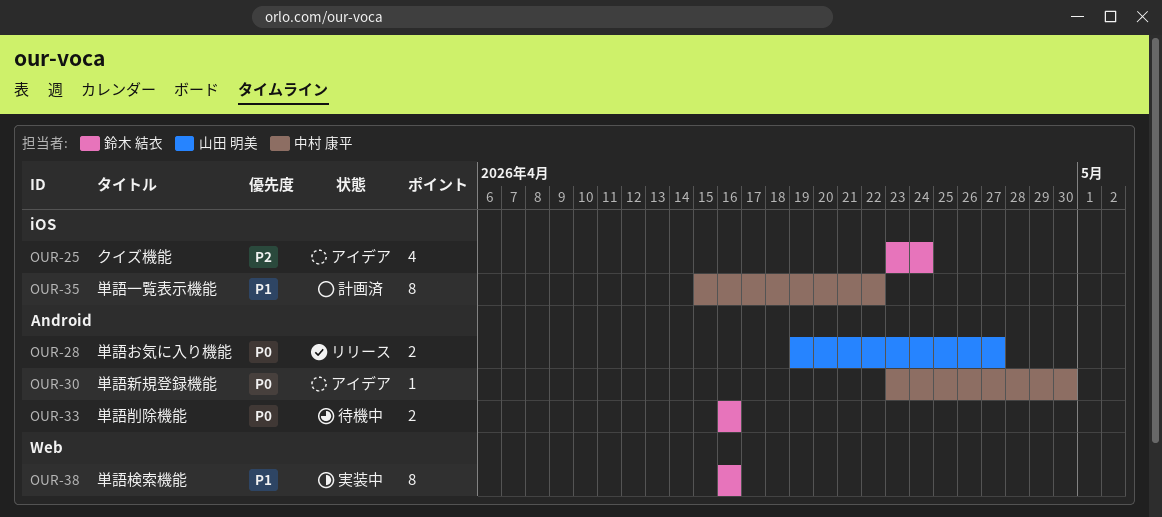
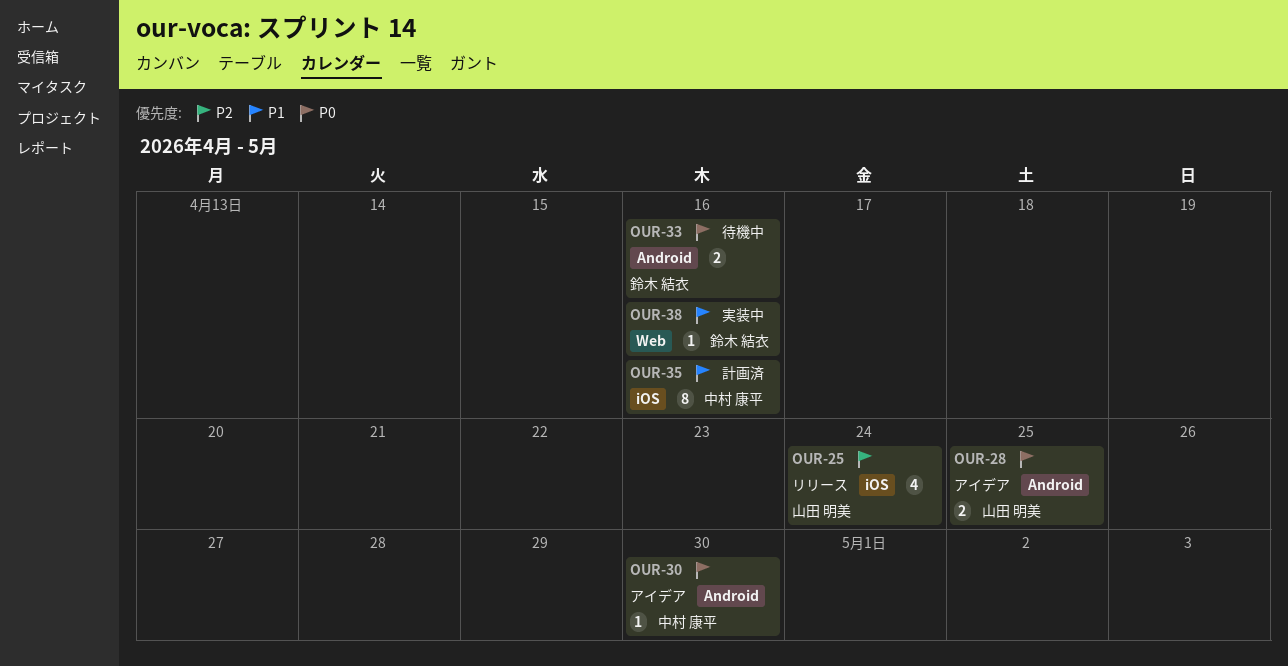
OUR-25, status: アイデア -> リリース
OUR-25, owner: 鈴木 結衣 -> 山田 明美
OUR-28, status: リリース -> アイデア
OUR-28, due: Apr 27 -> Apr 25
OUR-35, due: Apr 22 -> Apr 16
OUR-38, estimate: 8 -> 1

